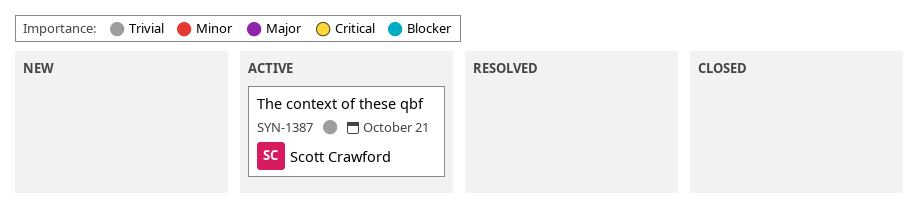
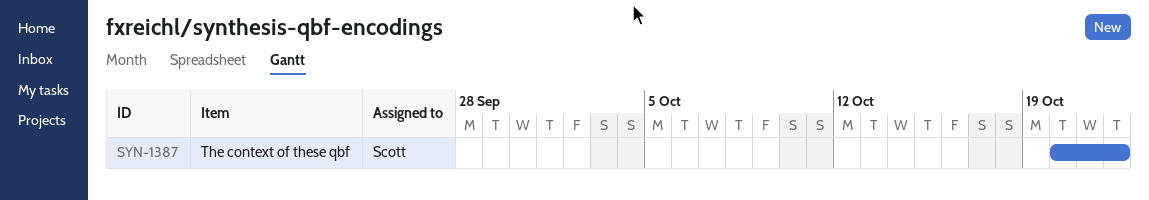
SYN-1387, due: Oct 21 -> Oct 22

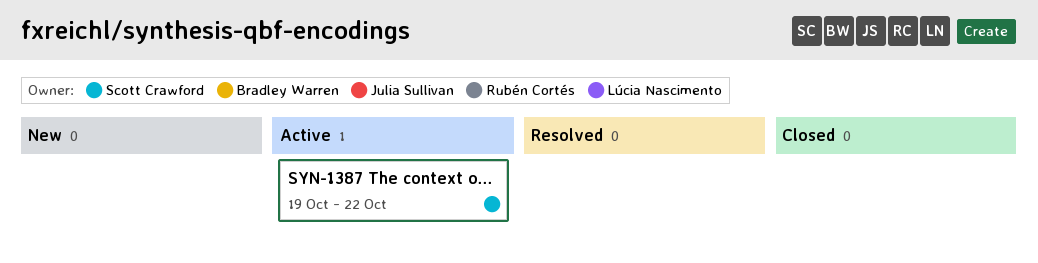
SYN-1387, start: Oct 20 -> Oct 19

